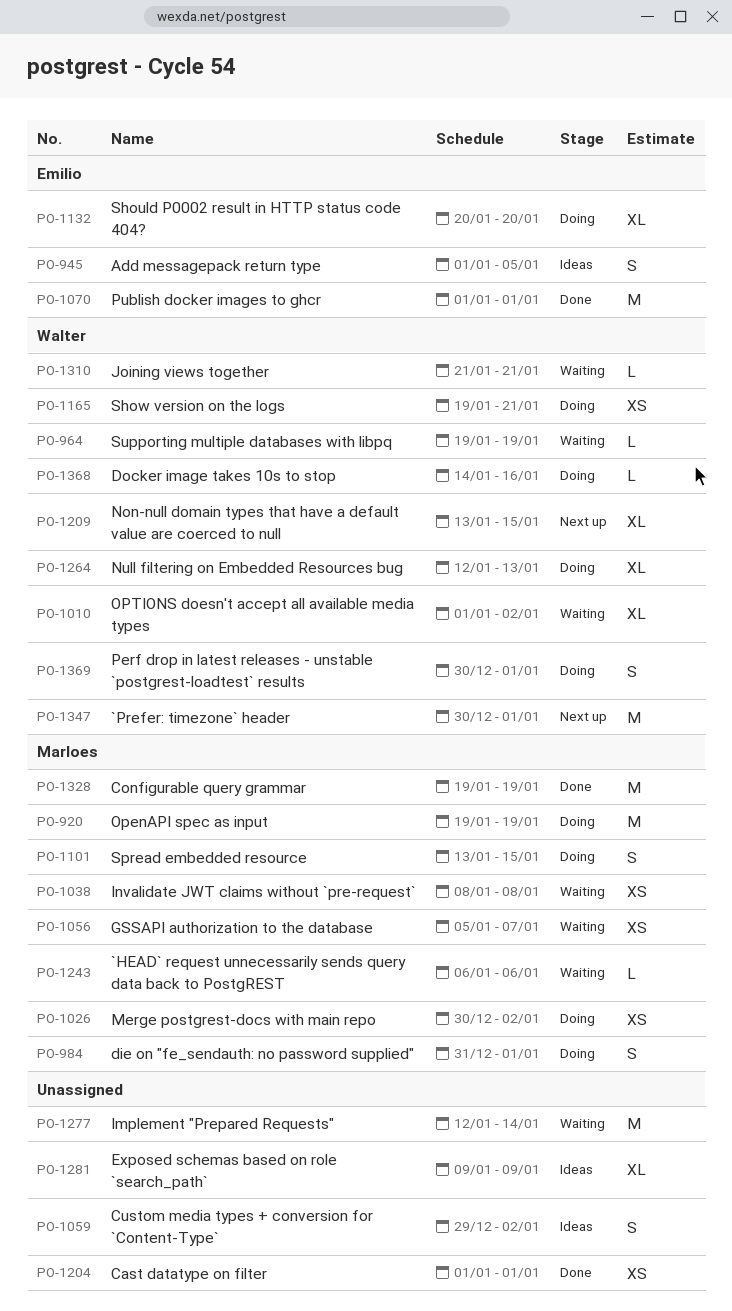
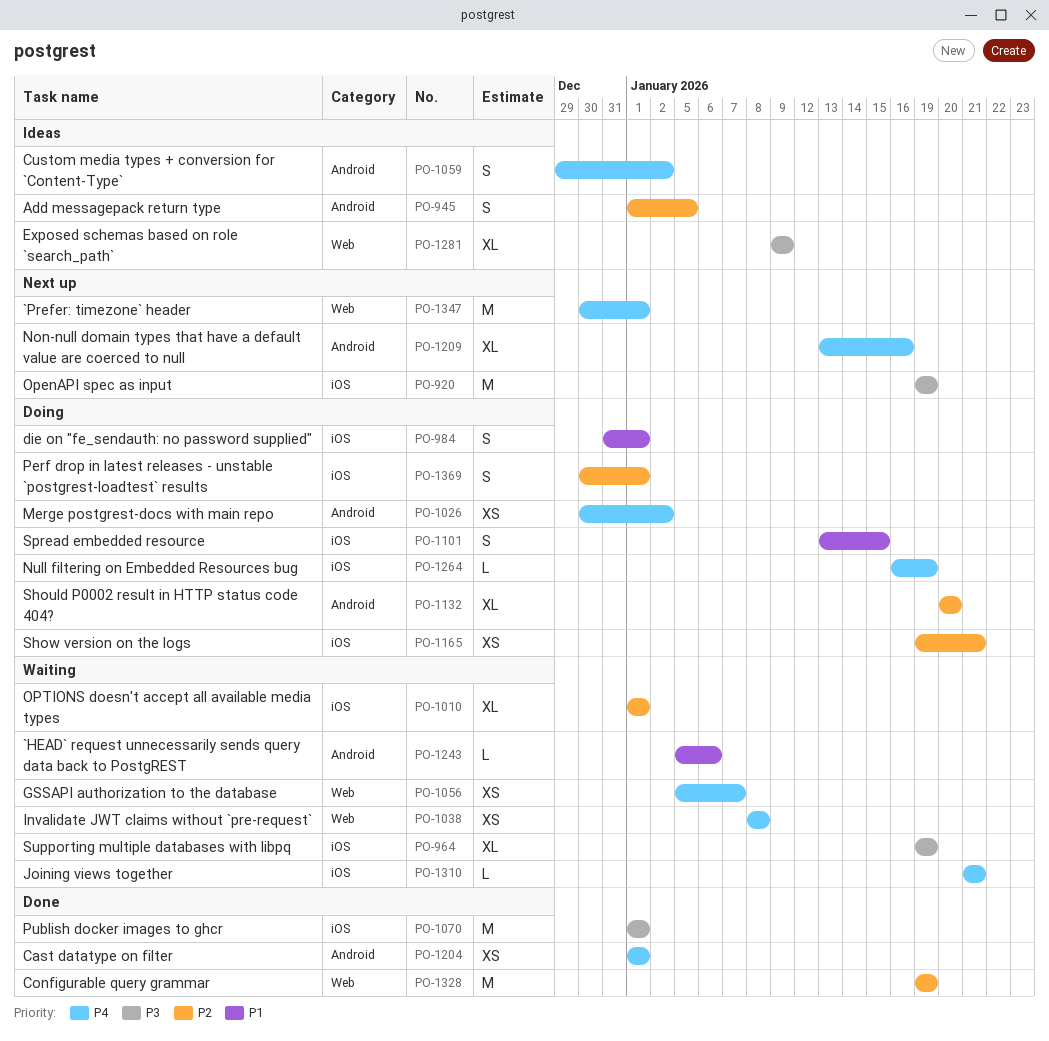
PO-920, status: Doing -> Next up
PO-964, estimate: L -> XL
PO-1010, due: Jan 2 -> Jan 1
PO-1209, due: Jan 15 -> Jan 16
PO-1243, start: Jan 6 -> Jan 5
PO-1264, estimate: XL -> L
PO-1264, start: Jan 12 -> Jan 16
PO-1264, due: Jan 13 -> Jan 19
PO-1277: present -> none
PO-1368: present -> none

